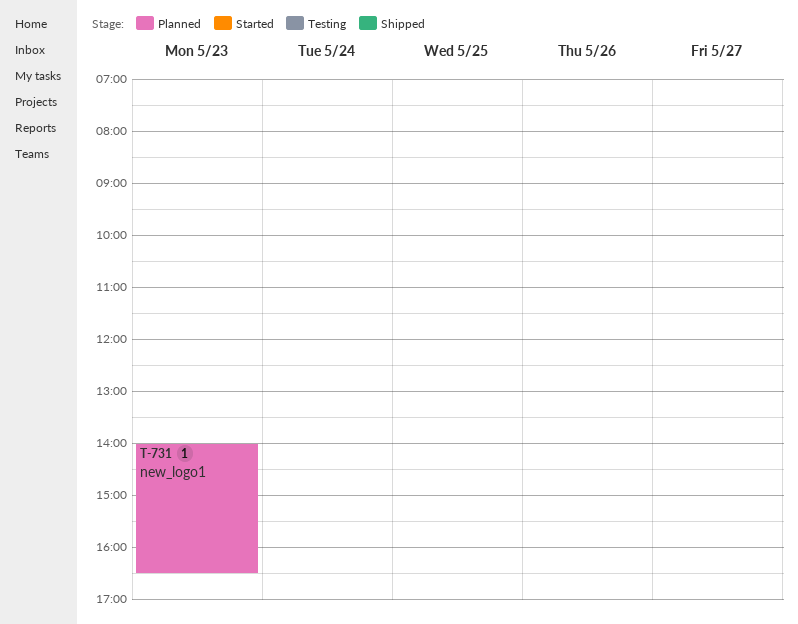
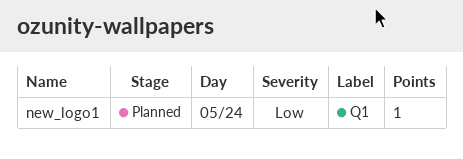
new_logo1, day: May 23 -> May 24

